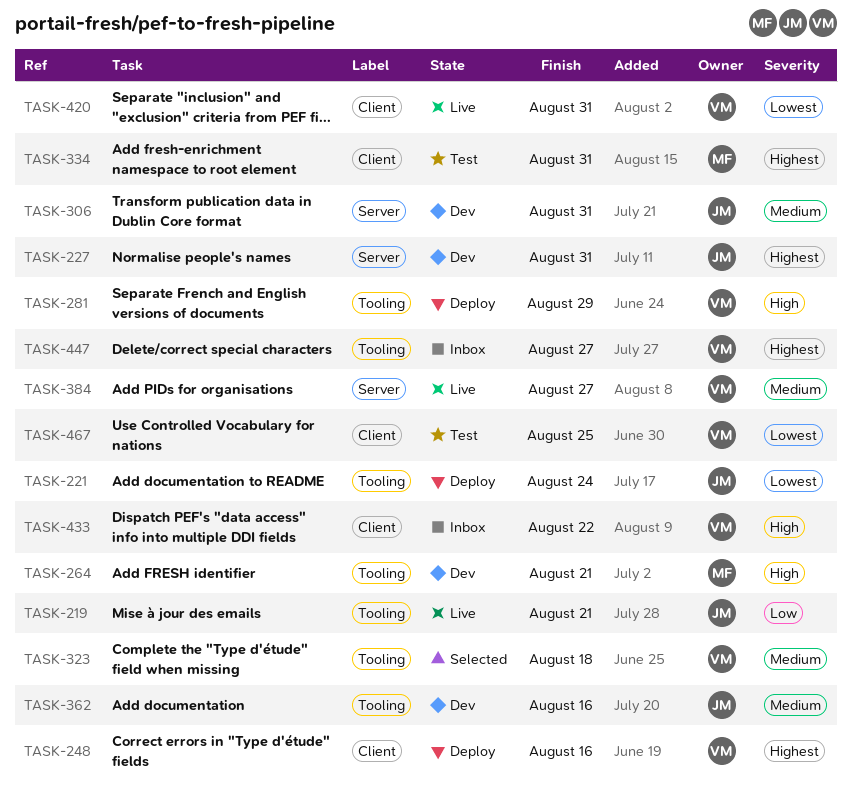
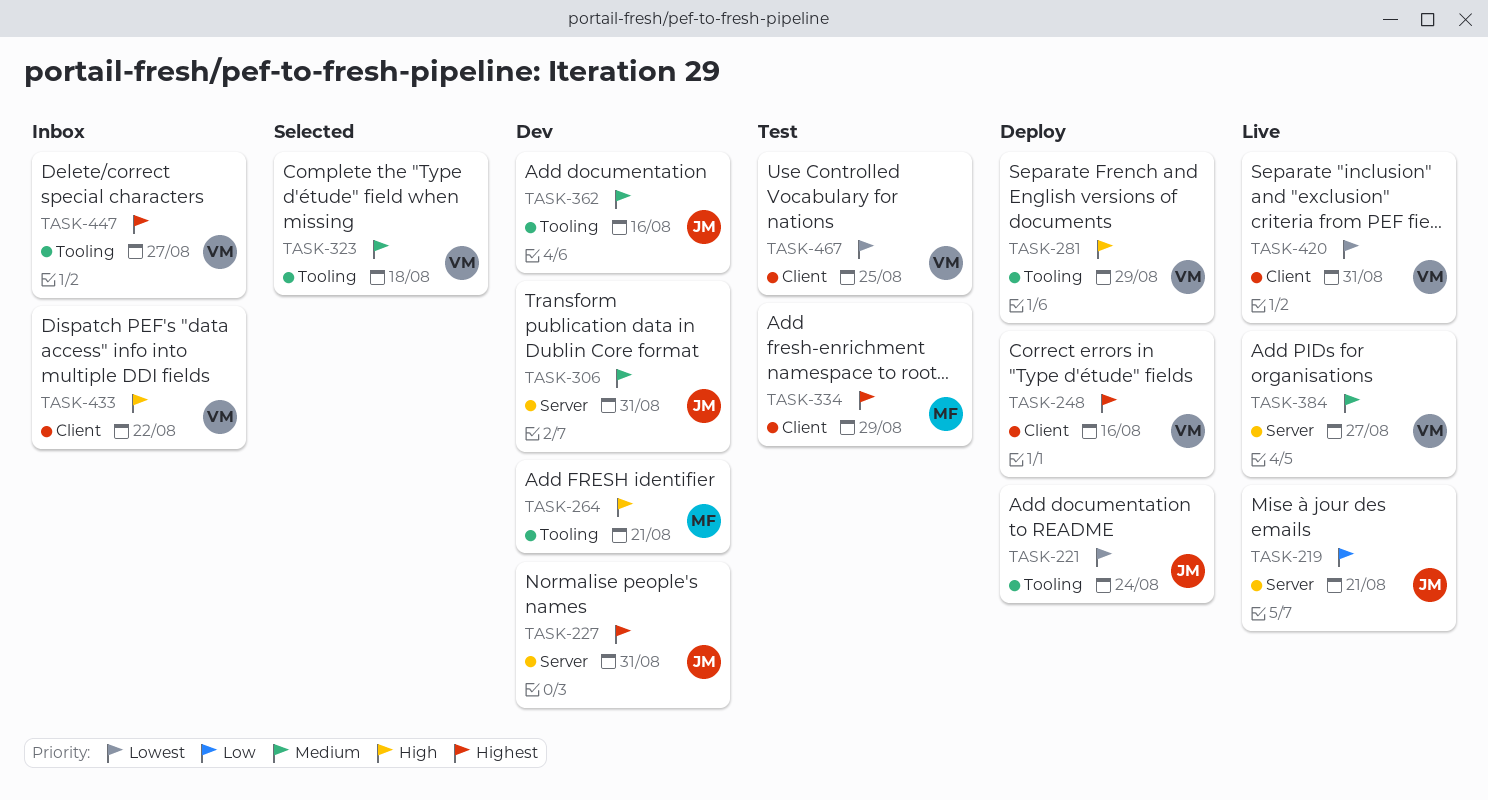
TASK-219, label: Tooling -> Server
TASK-334, due: Aug 31 -> Aug 29

